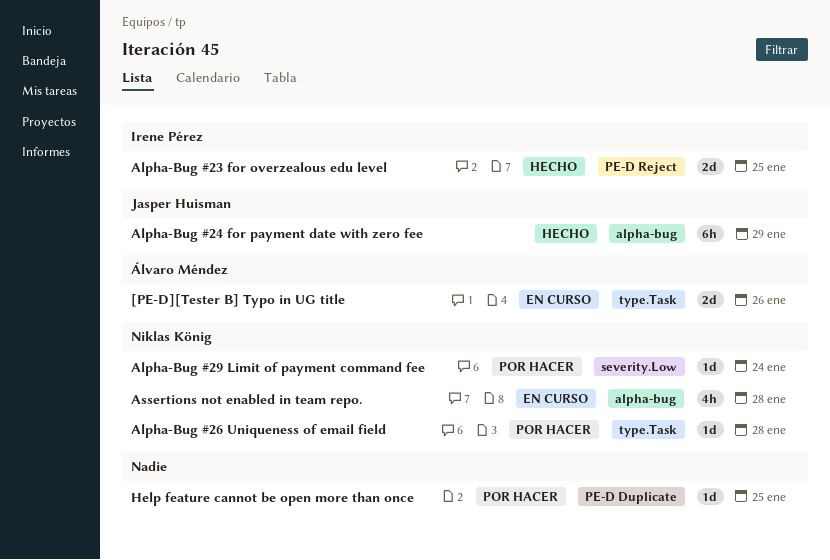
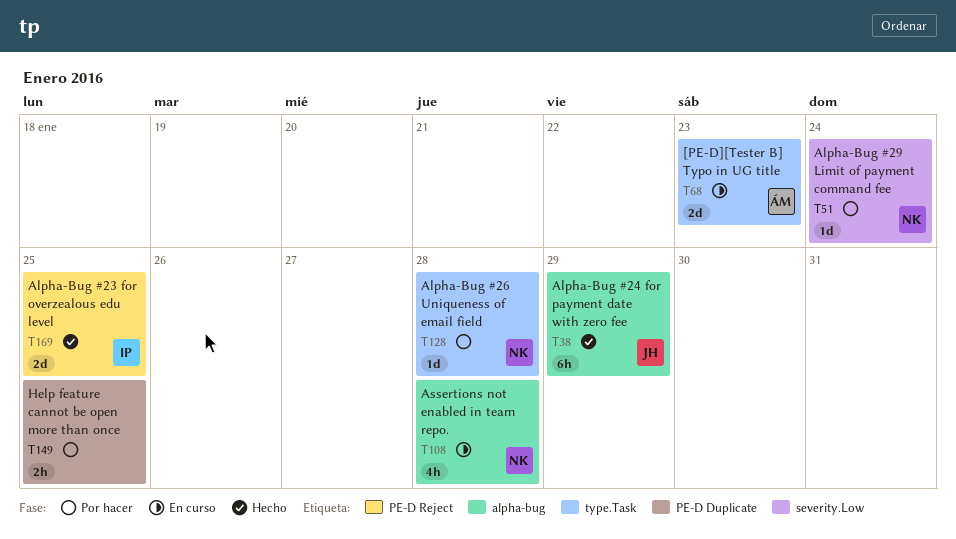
[PE-D][Tester B] Typo in UG title, due: Jan 26 -> Jan 23
Help feature cannot be open more than once, estimate: 1d -> 2h

